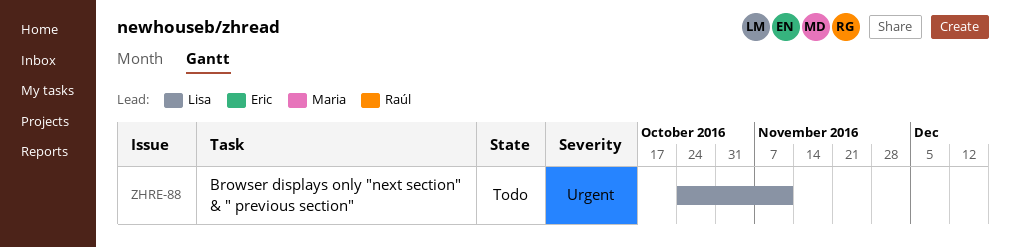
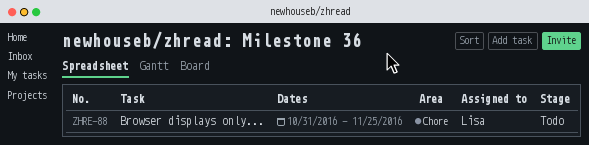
ZHRE-88, start: Oct 24 -> Oct 31
ZHRE-88, due: Nov 11 -> Nov 25

